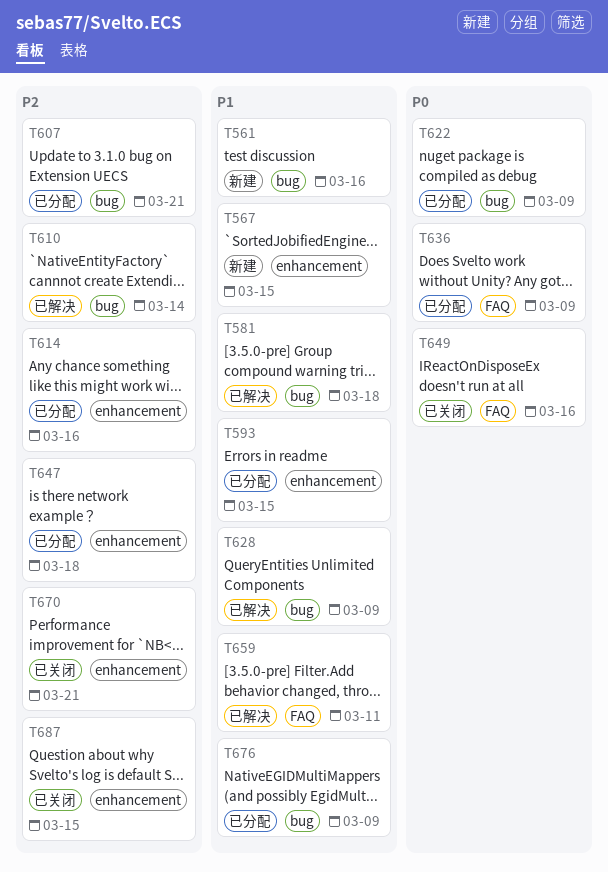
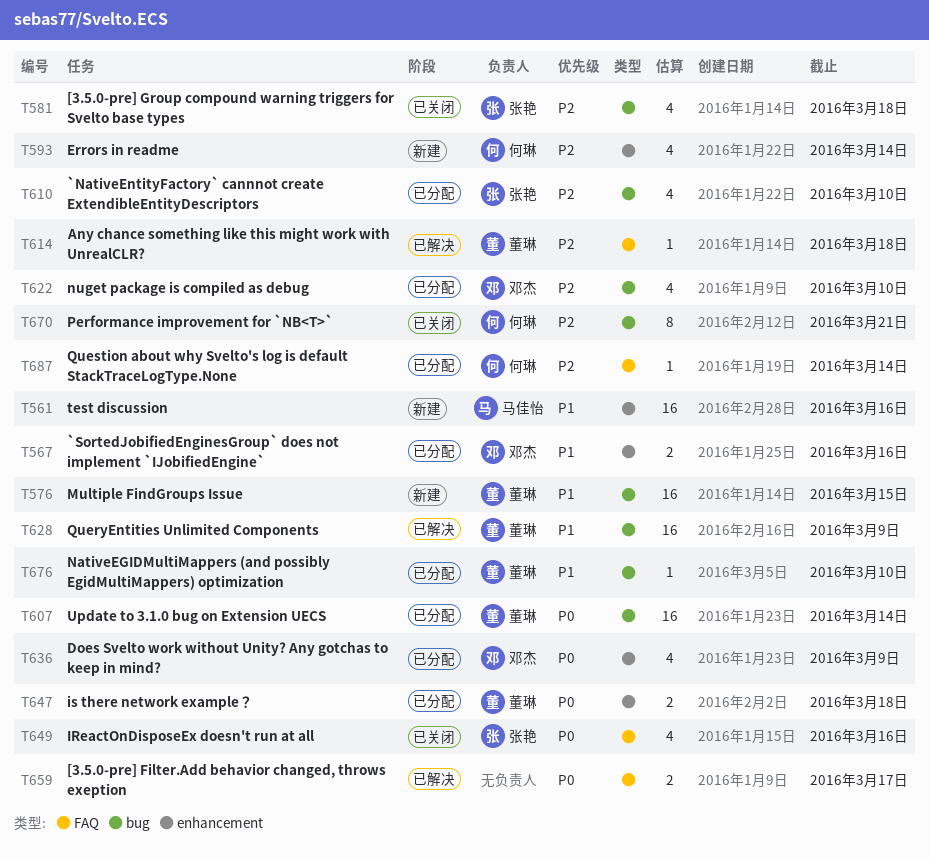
T561, label: bug -> enhancement
T567, status: 新建 -> 已分配
T567, due: Mar 15 -> Mar 16
T576: none -> present
T581, status: 已解决 -> 已关闭
T581, priority: P1 -> P2
T593, status: 已分配 -> 新建
T593, priority: P1 -> P2
T593, due: Mar 15 -> Mar 14
T607, priority: P2 -> P0
T607, due: Mar 21 -> Mar 14
T610, status: 已解决 -> 已分配
T610, due: Mar 14 -> Mar 10
T614, status: 已分配 -> 已解决
T614, label: enhancement -> FAQ
T614, due: Mar 16 -> Mar 18
T622, priority: P0 -> P2
T622, due: Mar 9 -> Mar 10
T636, label: FAQ -> enhancement
T647, priority: P2 -> P0
T659, priority: P1 -> P0
T659, due: Mar 11 -> Mar 17
T670, label: enhancement -> bug
T676, due: Mar 9 -> Mar 10
T687, status: 已关闭 -> 已分配
T687, label: enhancement -> FAQ
T687, due: Mar 15 -> Mar 14

